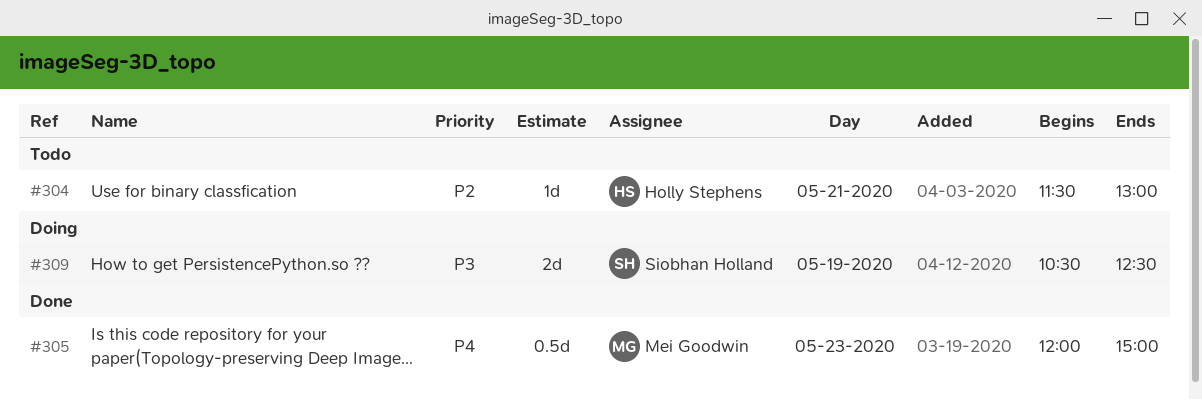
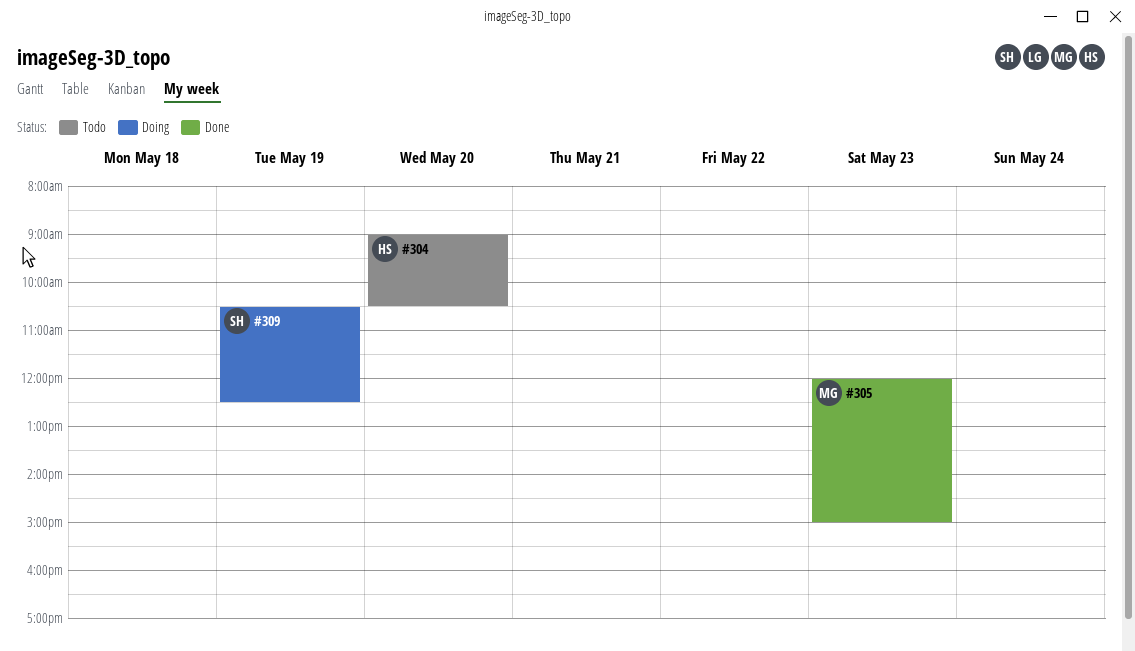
#304, day: May 21 -> May 20
#304, begins: 11:30 -> 09:00
#304, ends: 13:00 -> 10:30

